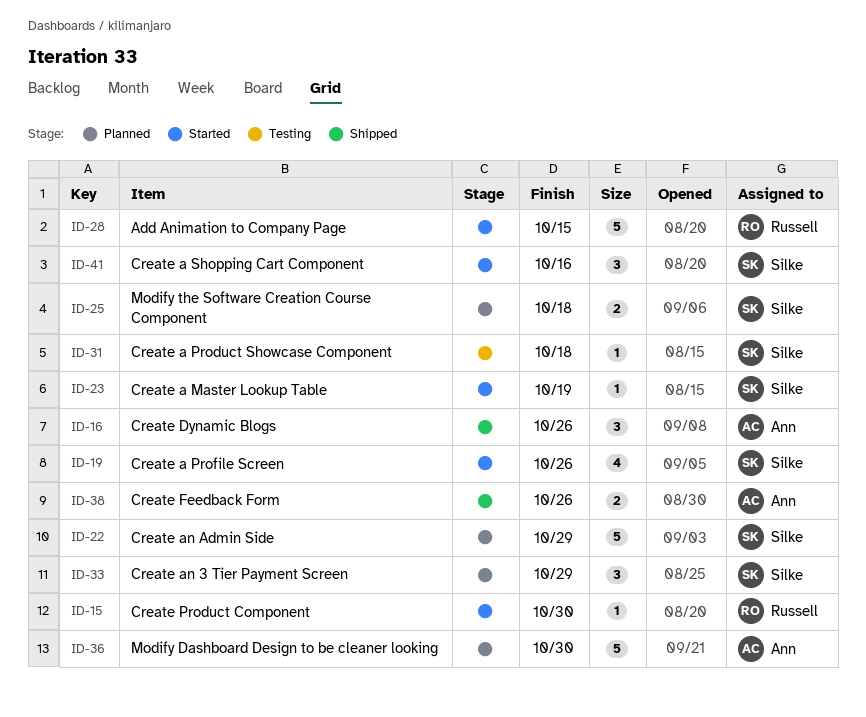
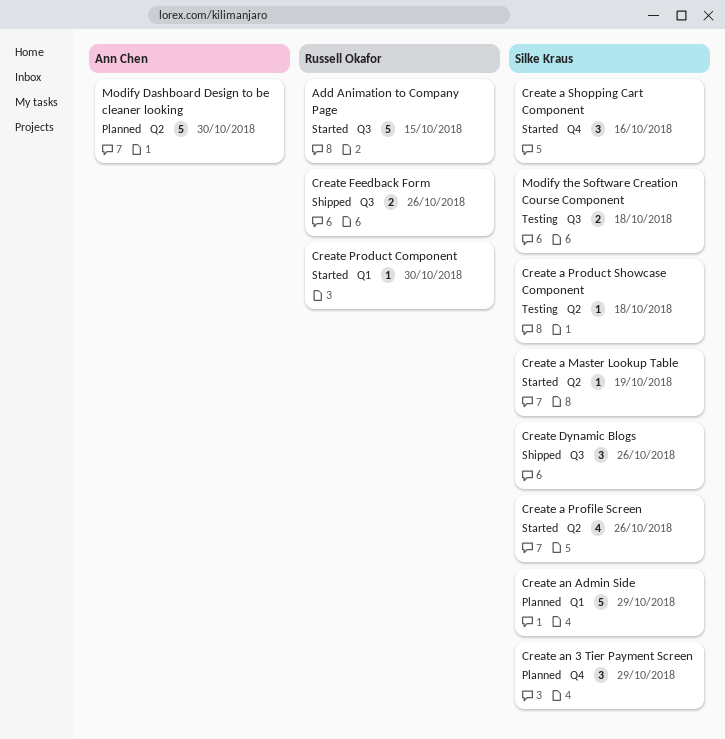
Create Dynamic Blogs, owner: Ann Chen -> Silke Kraus
Create Feedback Form, owner: Ann Chen -> Russell Okafor
Modify the Software Creation Course Component, status: Planned -> Testing

